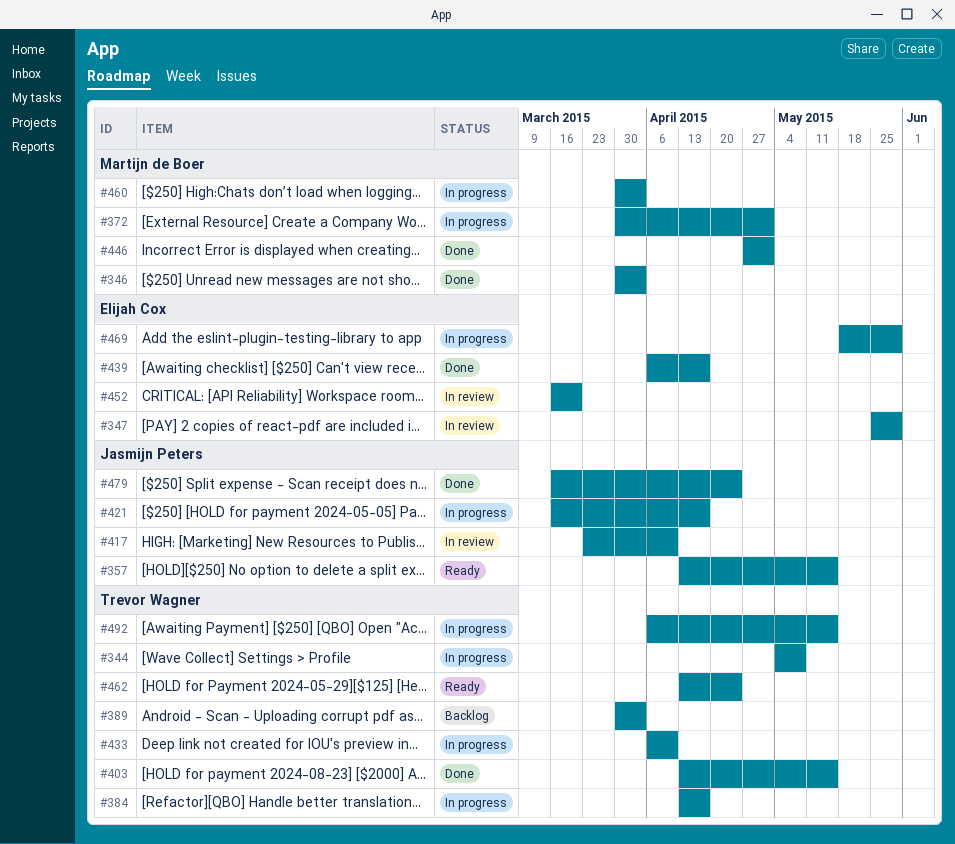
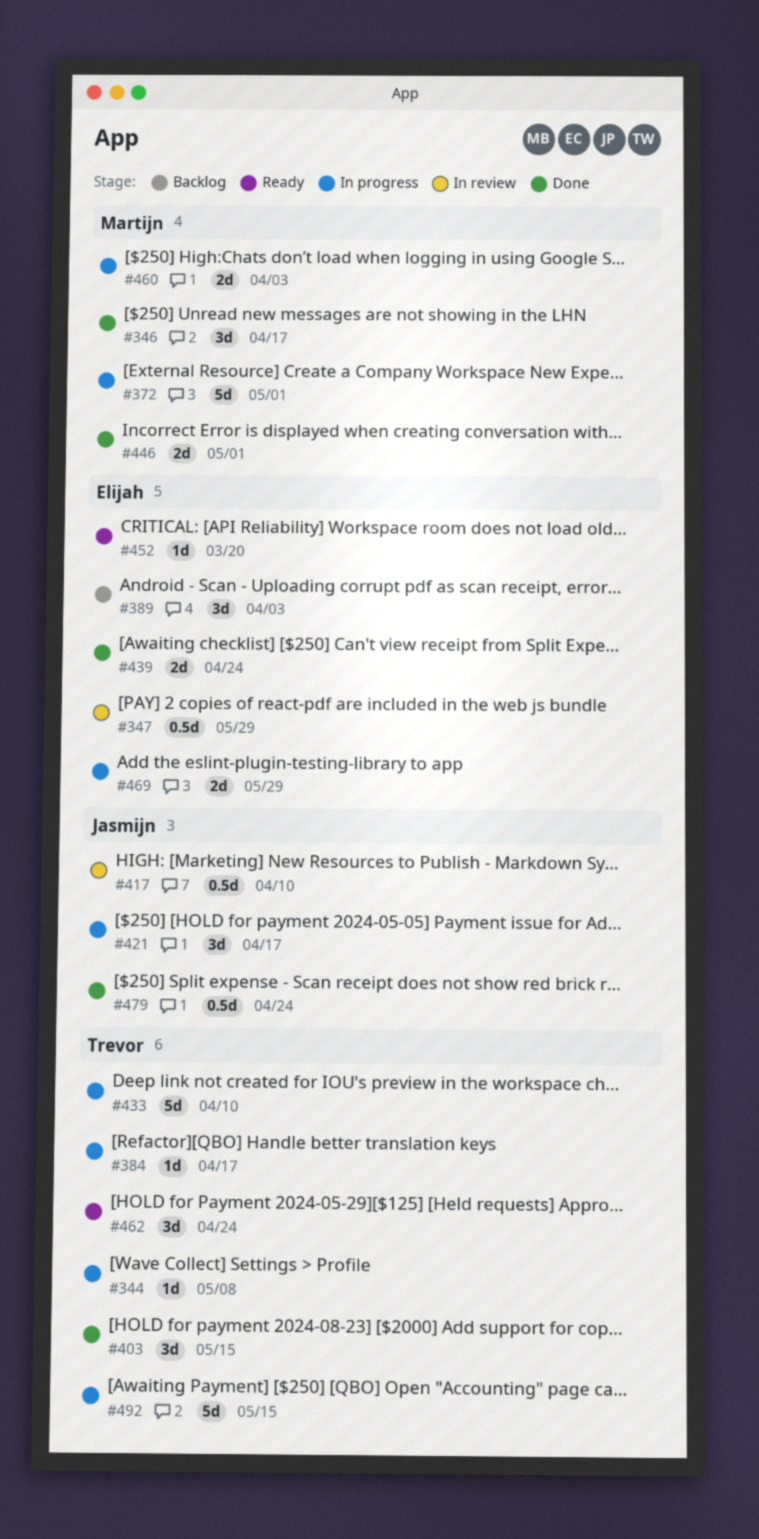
#346, due: Apr 3 -> Apr 17
#357: present -> none
#389, owner: Trevor Wagner -> Elijah Cox
#439, due: Apr 17 -> Apr 24
#452, status: In review -> Ready

